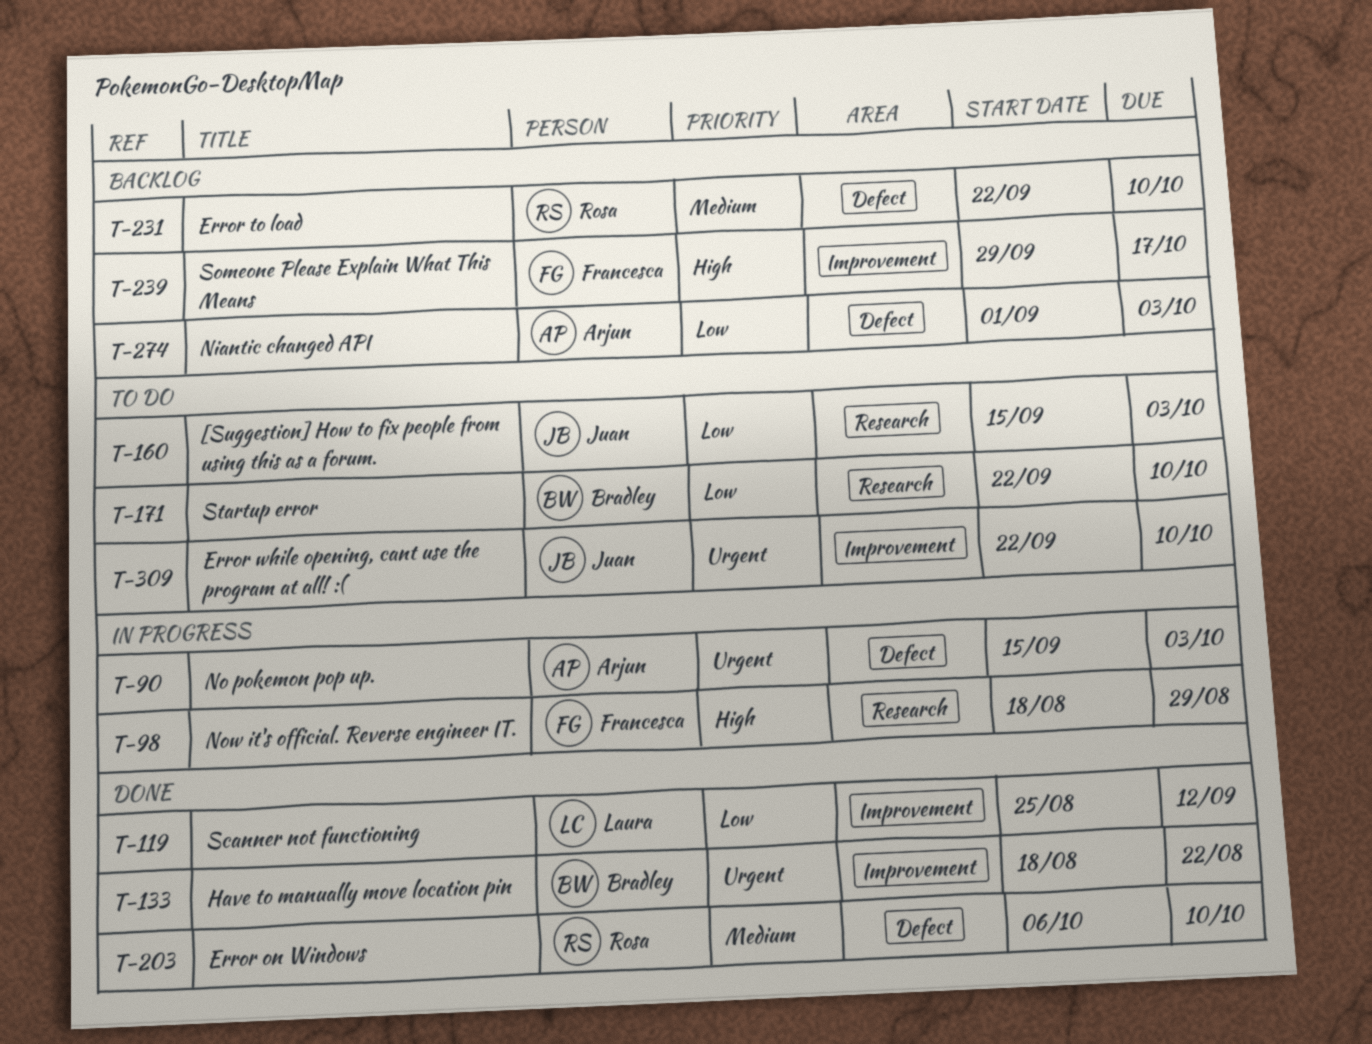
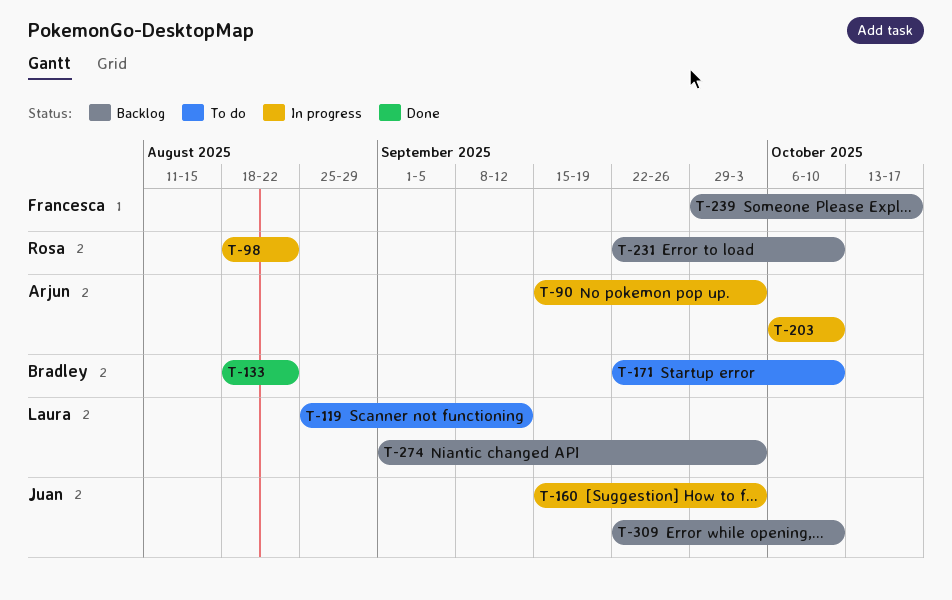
T-98, owner: Francesca -> Rosa
T-98, due: Aug 29 -> Aug 22
T-119, status: Done -> To do
T-160, status: To do -> In progress
T-203, status: Done -> In progress
T-203, owner: Rosa -> Arjun
T-274, owner: Arjun -> Laura
T-309, status: To do -> Backlog

